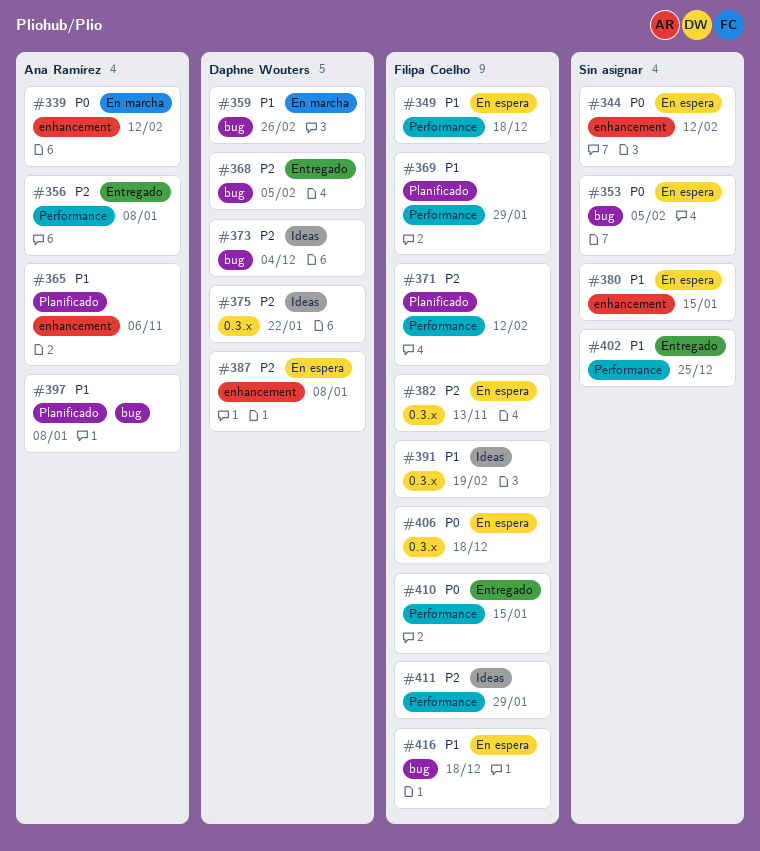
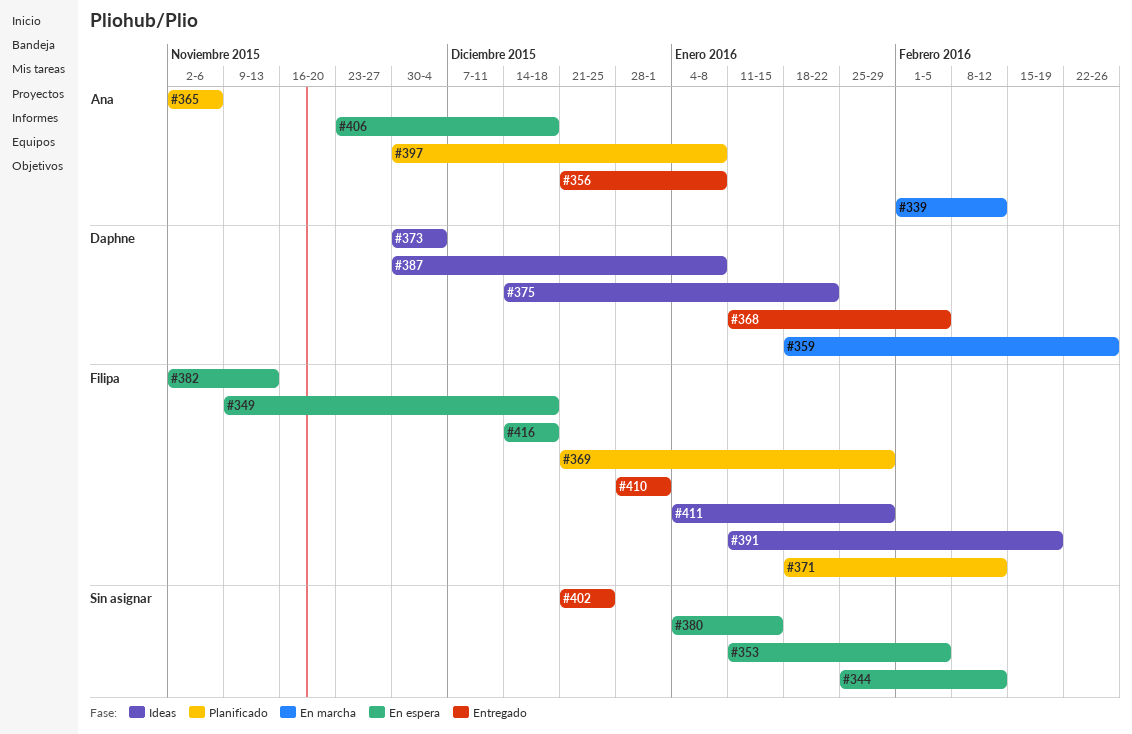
#387, status: En espera -> Ideas
#406, owner: Filipa Coelho -> Ana Ramírez
#410, due: Jan 15 -> Jan 1

